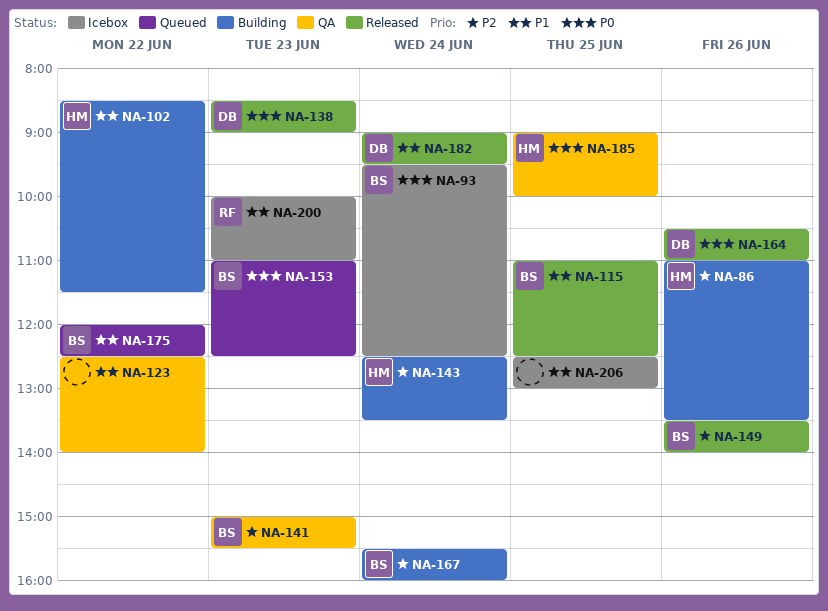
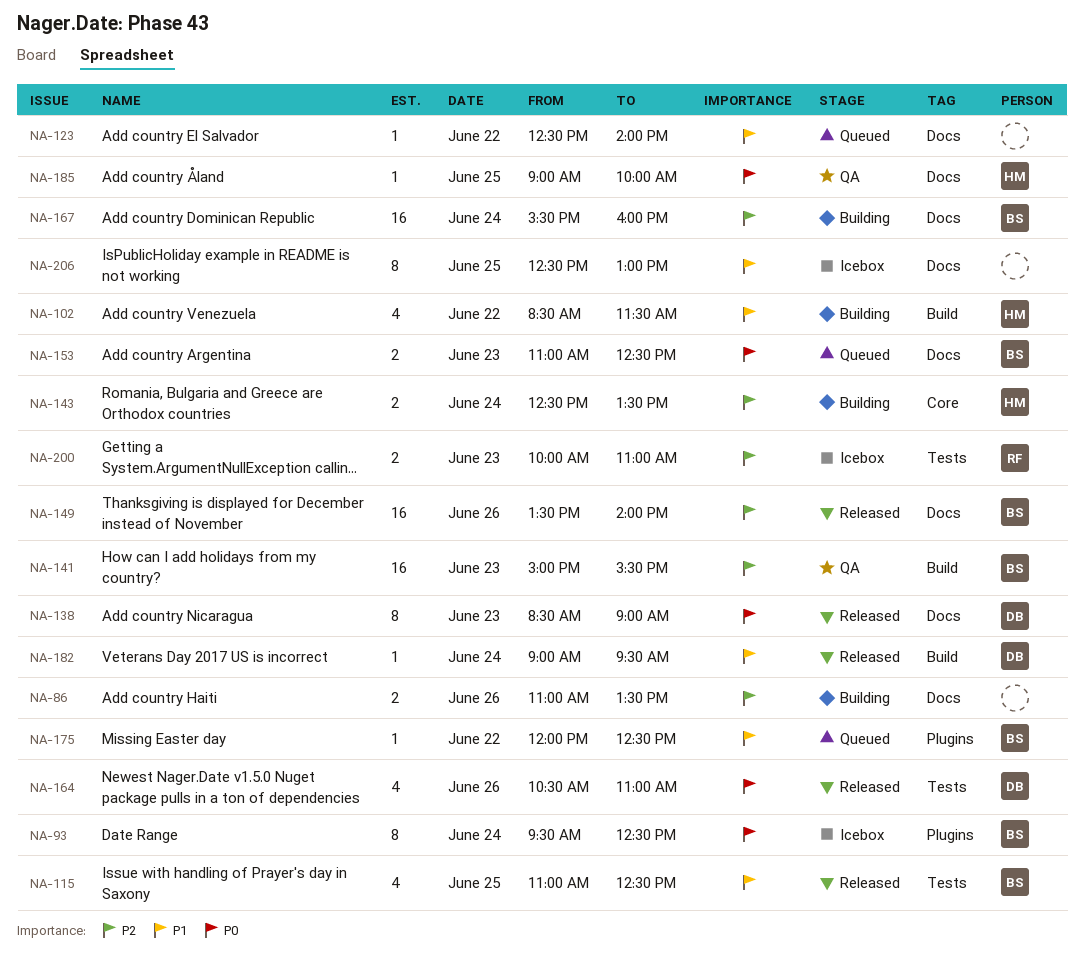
NA-86, owner: HM -> none
NA-123, status: QA -> Queued
NA-200, priority: P1 -> P2

